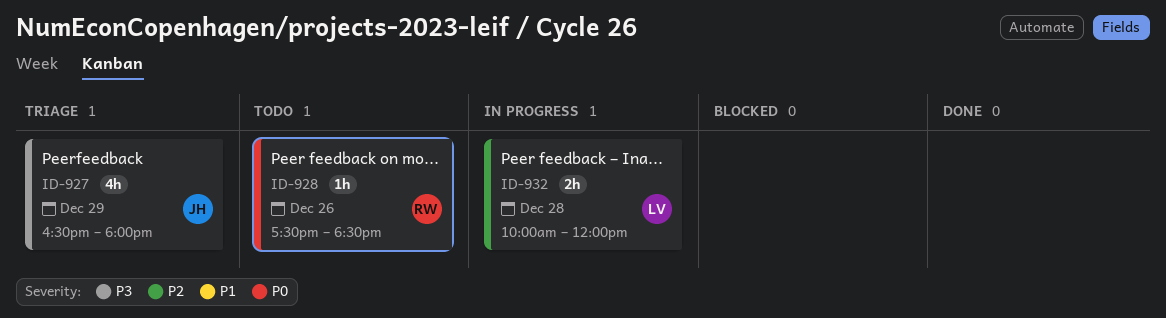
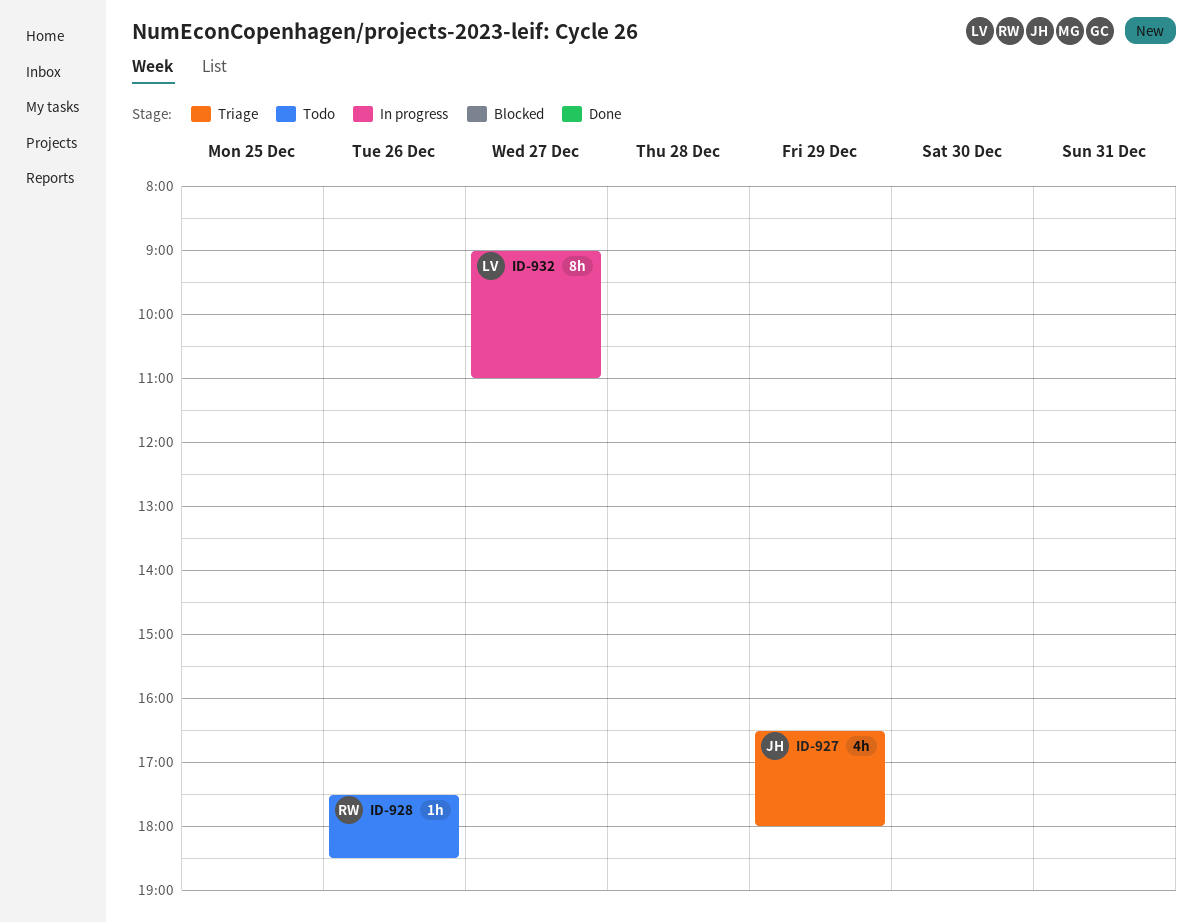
ID-932, estimate: 2h -> 8h
ID-932, day: Dec 28 -> Dec 27
ID-932, begins: 10:00 -> 09:00
ID-932, ends: 12:00 -> 11:00

